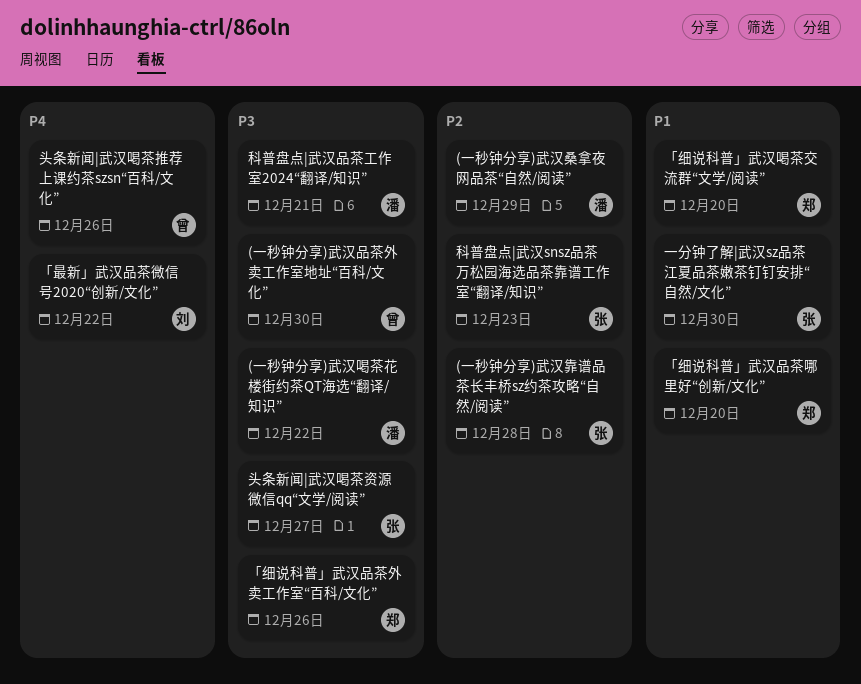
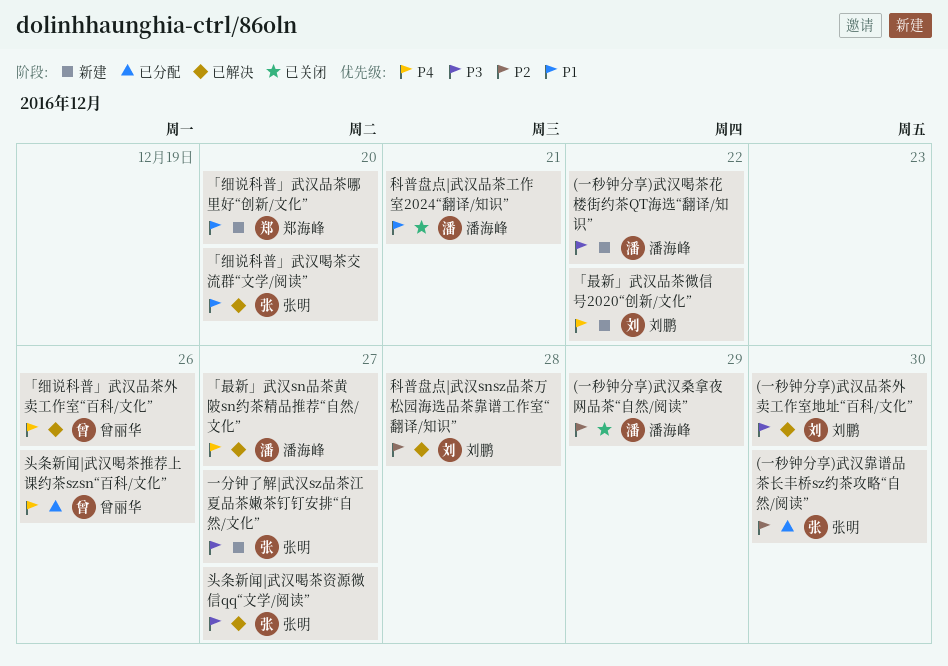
(一秒钟分享)武汉品茶外卖工作室地址“百科/文化”, owner: 曾丽华 -> 刘鹏
(一秒钟分享)武汉靠谱品茶长丰桥sz约茶攻略“自然/阅读”, due: Dec 28 -> Dec 30
「最新」武汉sn品茶黄陂sn约茶精品推荐“自然/文化”: none -> present
「细说科普」武汉品茶外卖工作室“百科/文化”, owner: 郑海峰 -> 曾丽华
「细说科普」武汉品茶外卖工作室“百科/文化”, priority: P3 -> P4
「细说科普」武汉喝茶交流群“文学/阅读”, owner: 郑海峰 -> 张明
一分钟了解|武汉sz品茶江夏品茶嫩茶钉钉安排“自然/文化”, priority: P1 -> P3
一分钟了解|武汉sz品茶江夏品茶嫩茶钉钉安排“自然/文化”, due: Dec 30 -> Dec 27
科普盘点|武汉snsz品茶万松园海选品茶靠谱工作室“翻译/知识”, owner: 张明 -> 刘鹏
科普盘点|武汉snsz品茶万松园海选品茶靠谱工作室“翻译/知识”, due: Dec 23 -> Dec 28
科普盘点|武汉品茶工作室2024“翻译/知识”, priority: P3 -> P1

